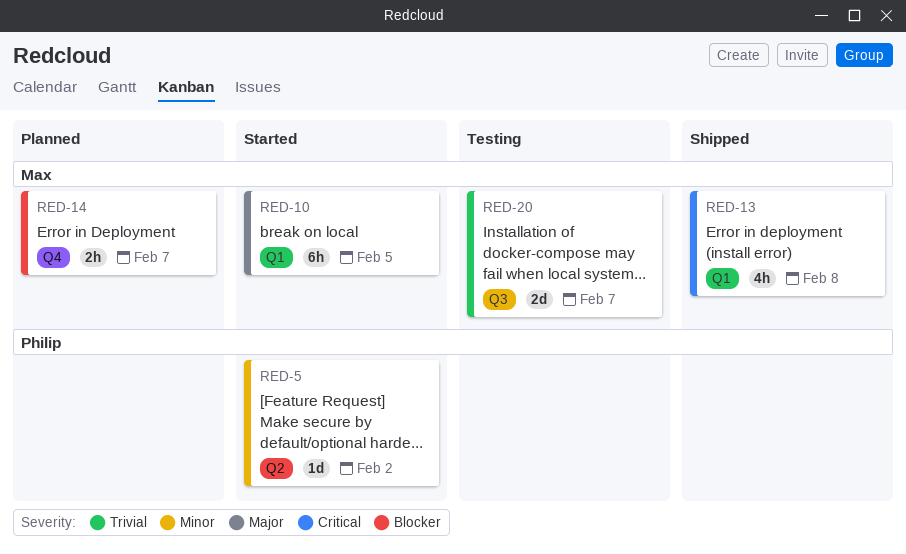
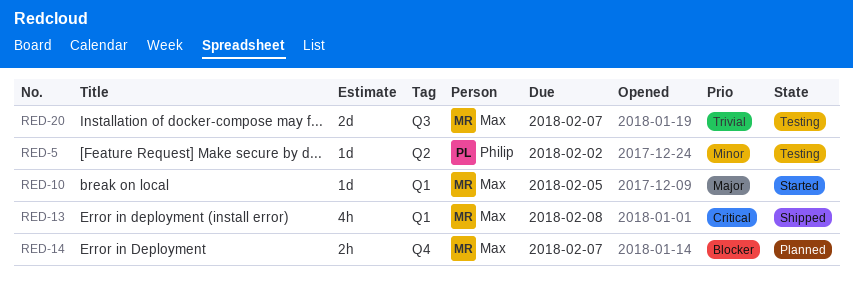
RED-5, status: Started -> Testing
RED-10, estimate: 6h -> 1d

